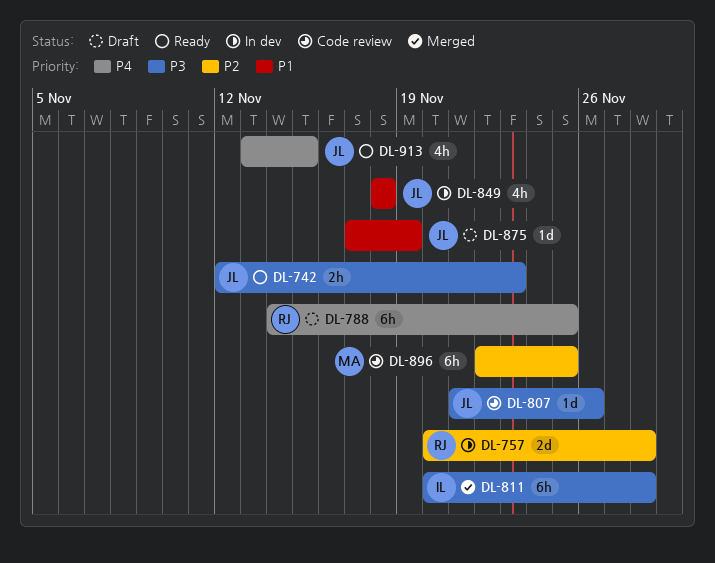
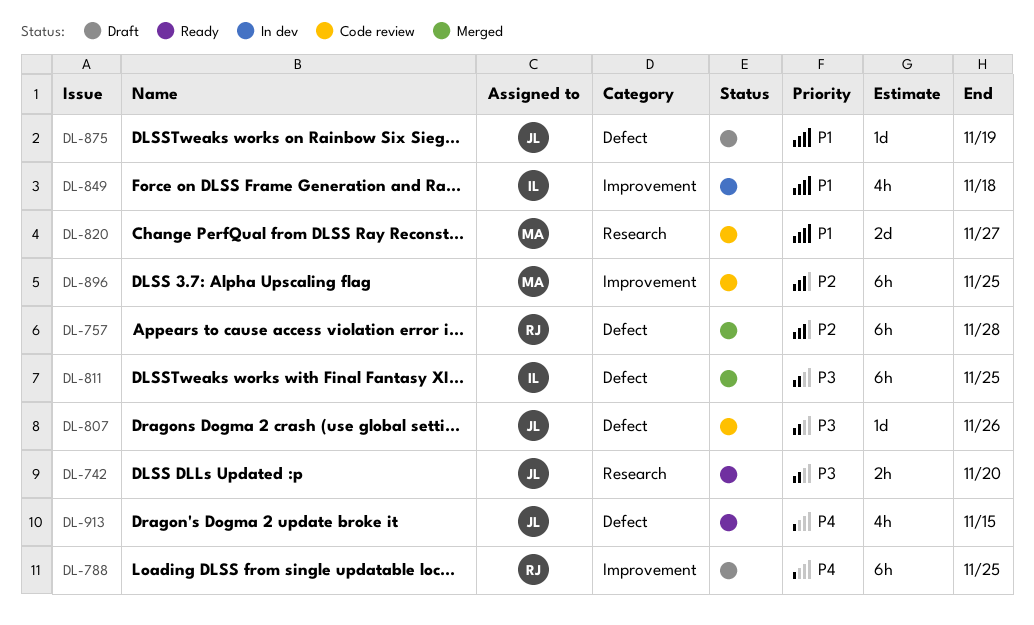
DL-742, due: Nov 23 -> Nov 20
DL-757, status: In dev -> Merged
DL-757, estimate: 2d -> 6h
DL-811, due: Nov 28 -> Nov 25
DL-820: none -> present
DL-849, owner: JL -> IL

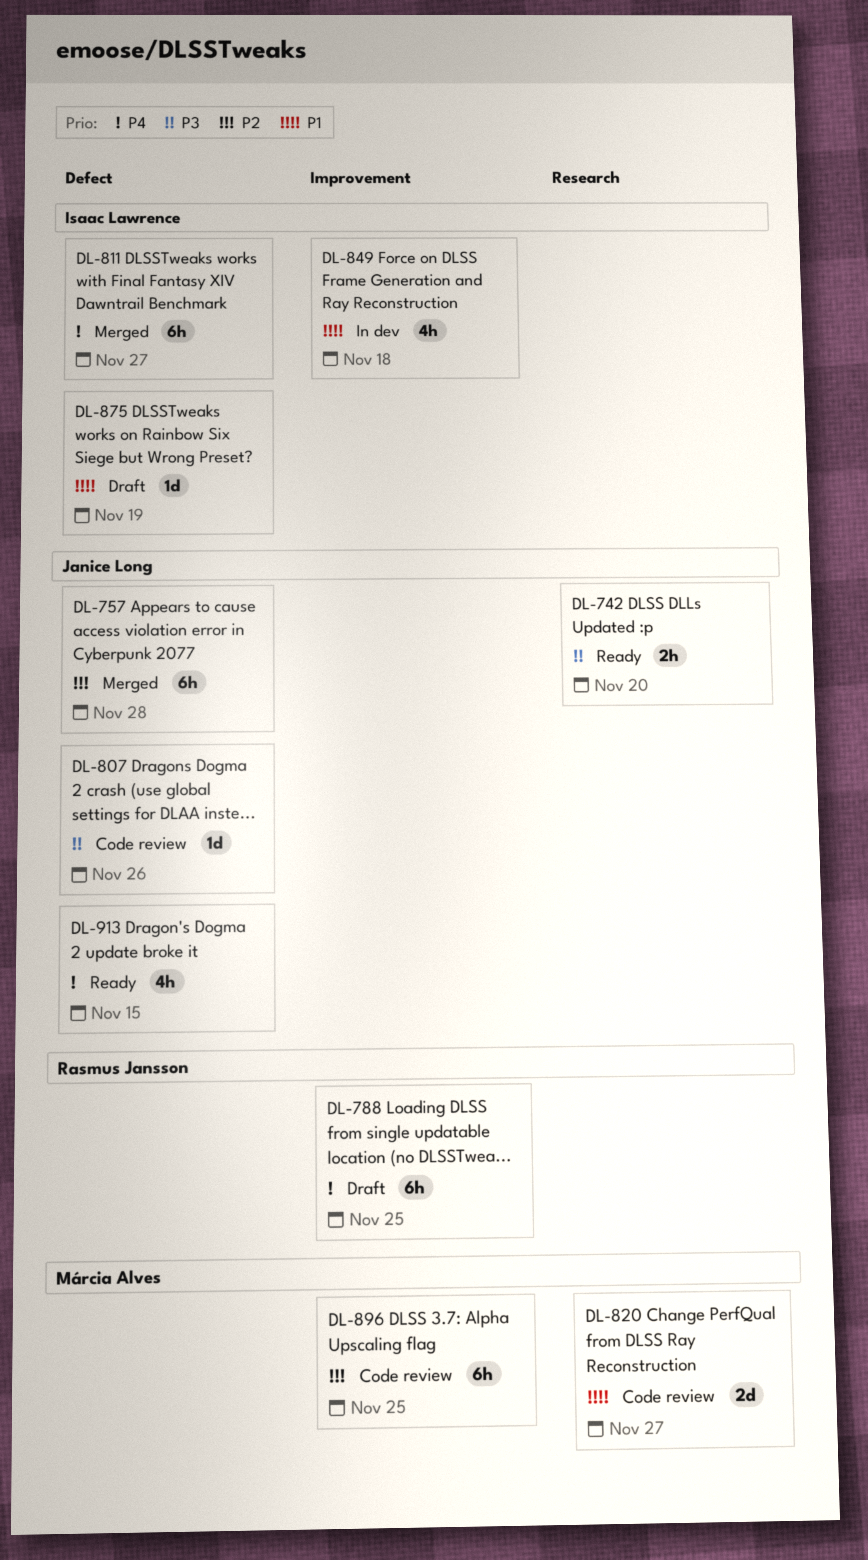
DL-757, owner: Rasmus Jansson -> Janice Long
DL-811, priority: P3 -> P4
DL-811, due: Nov 25 -> Nov 27
DL-875, owner: Janice Long -> Isaac Lawrence

